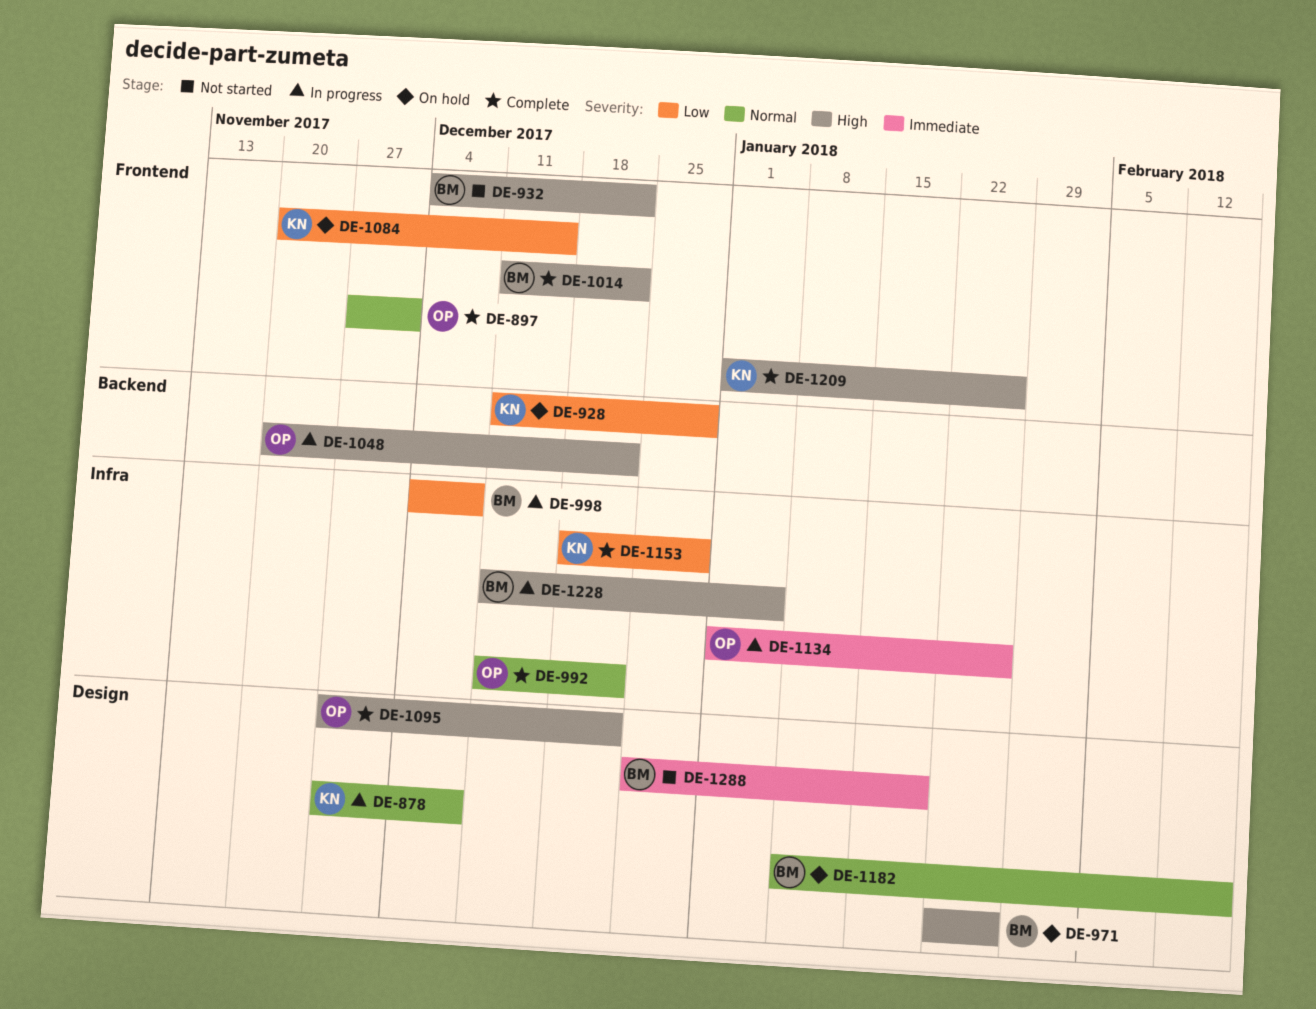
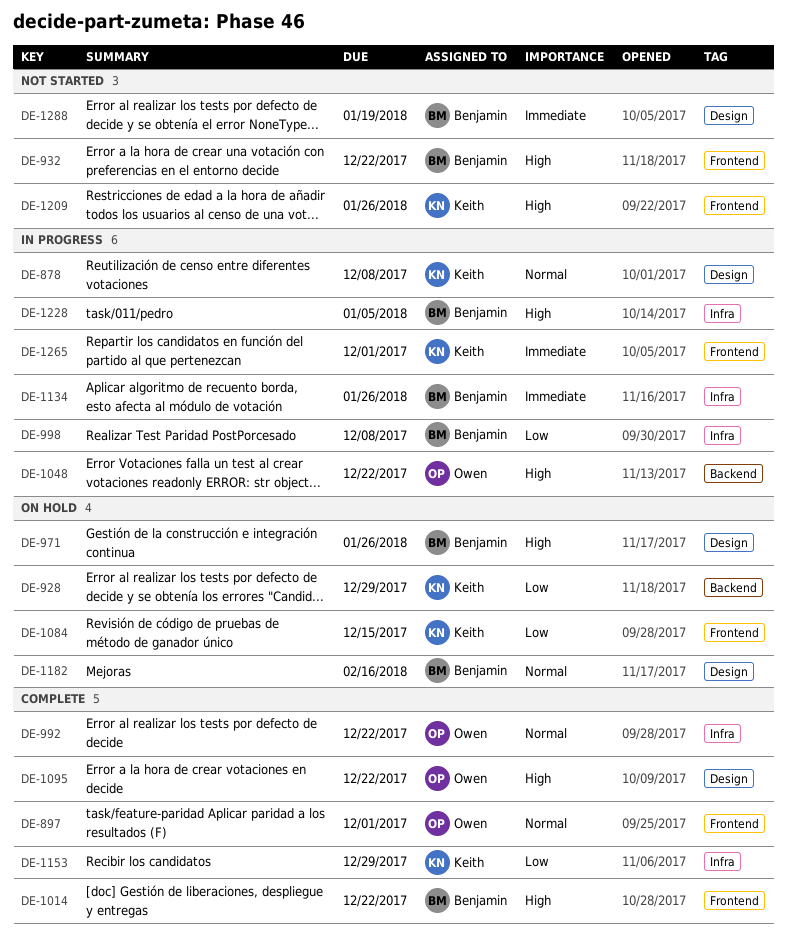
DE-1134, owner: Owen -> Benjamin
DE-1209, status: Complete -> Not started
DE-1265: none -> present

